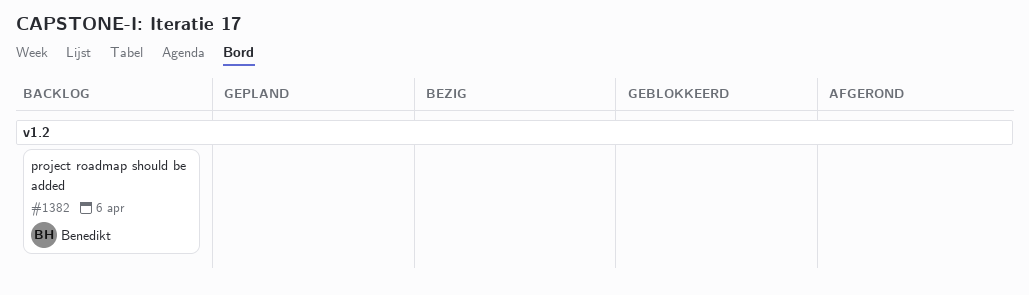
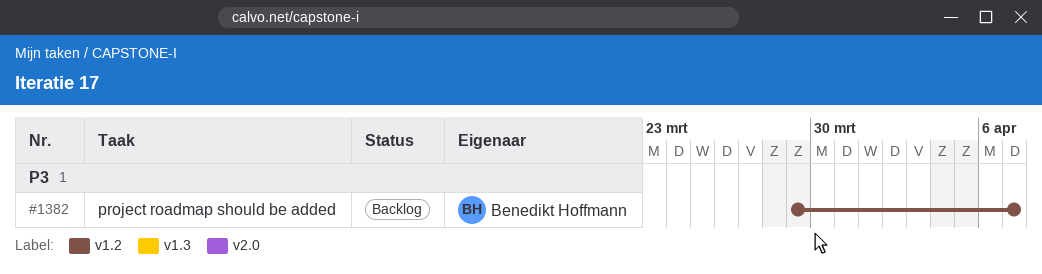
#1382, due: Apr 6 -> Apr 7

